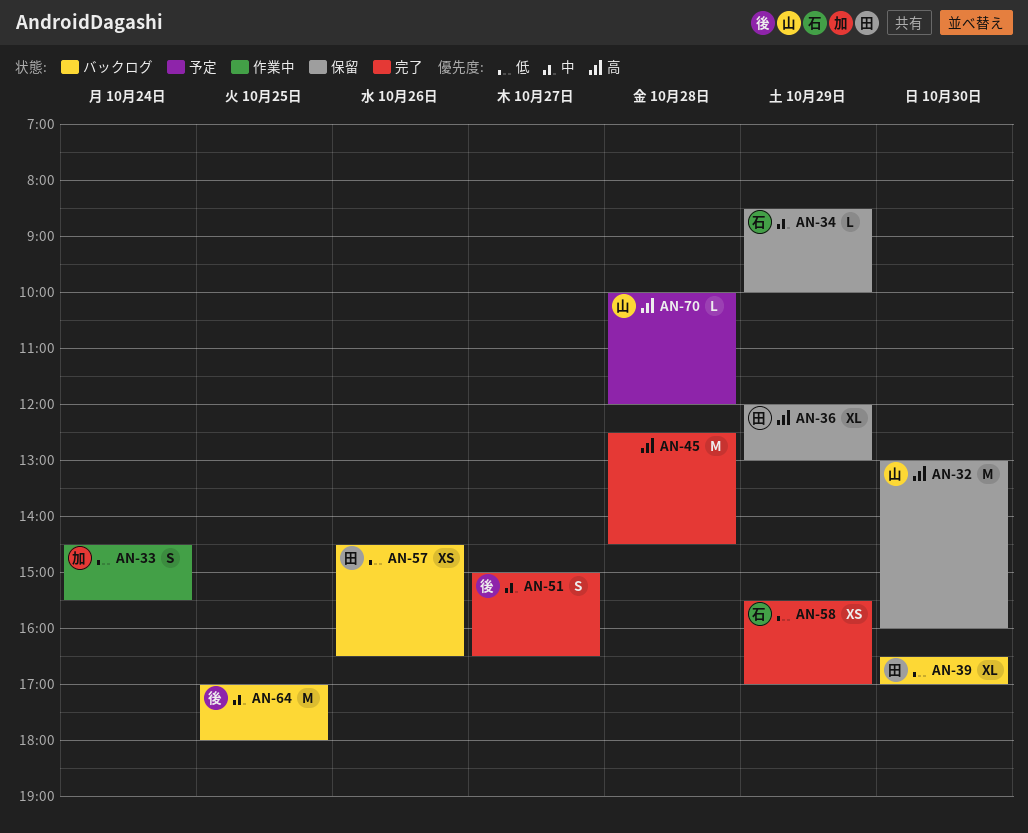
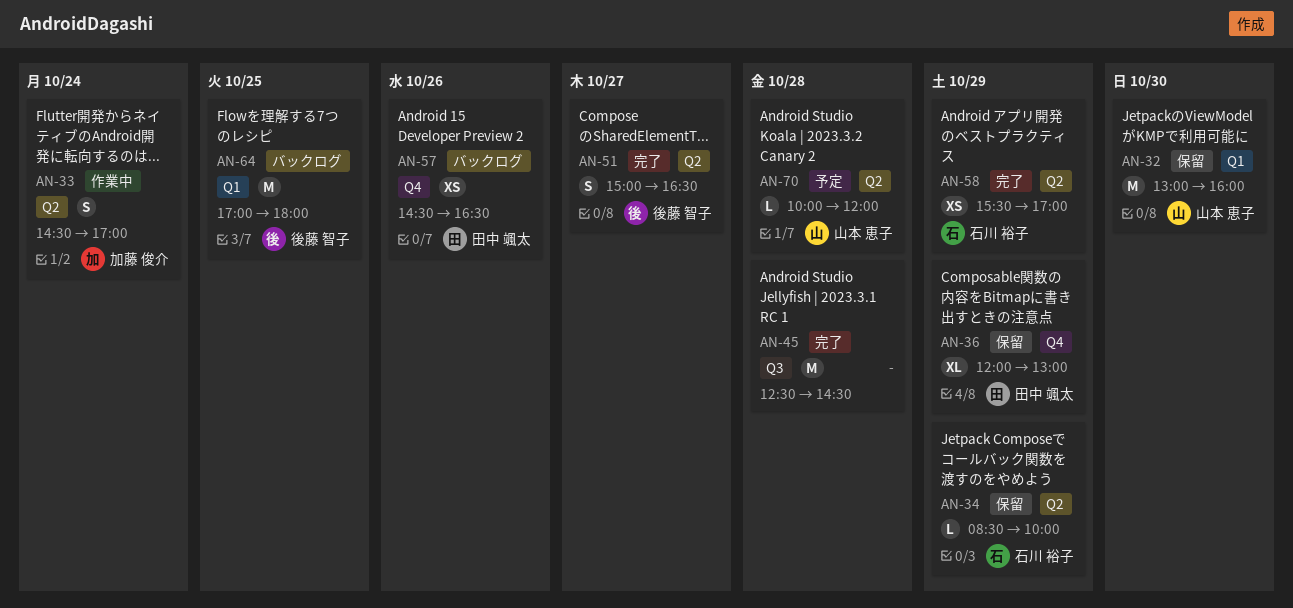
AN-33, ends: 15:30 -> 17:00
AN-39: present -> none

